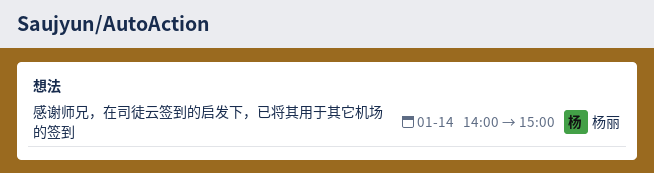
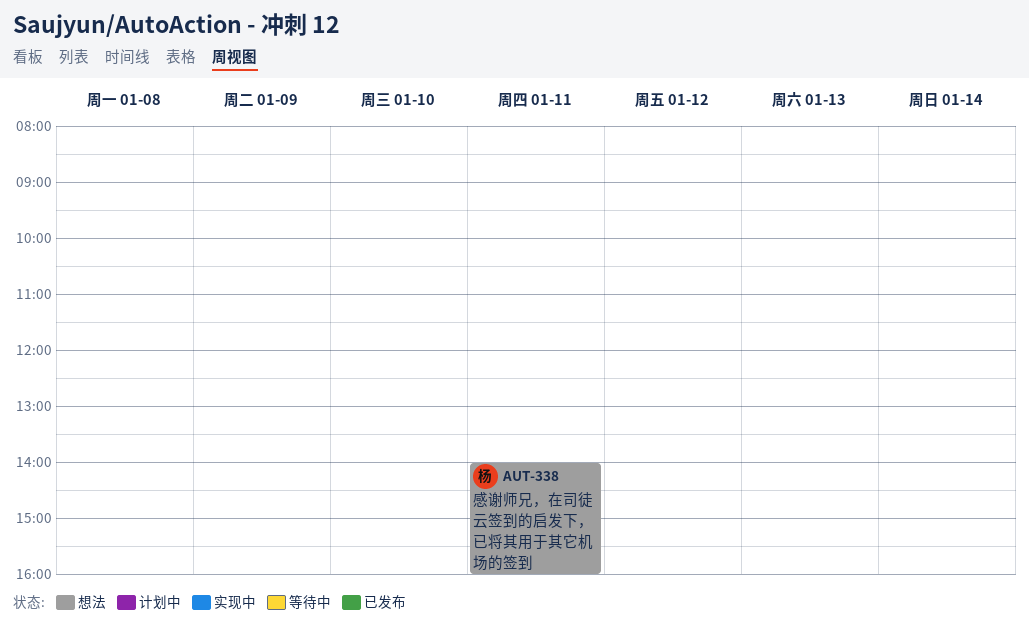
感谢师兄，在司徒云签到的启发下，已将其用于其它机场的签到, day: Jan 14 -> Jan 11
感谢师兄，在司徒云签到的启发下，已将其用于其它机场的签到, ends: 15:00 -> 16:00

